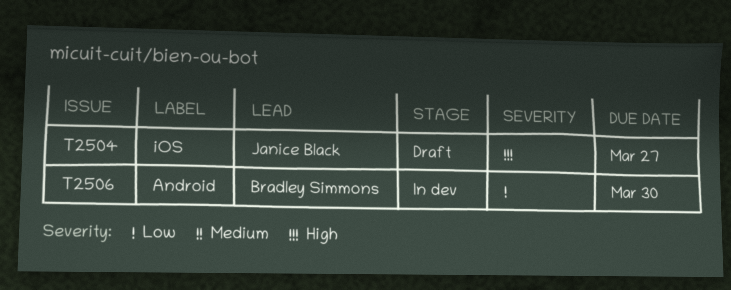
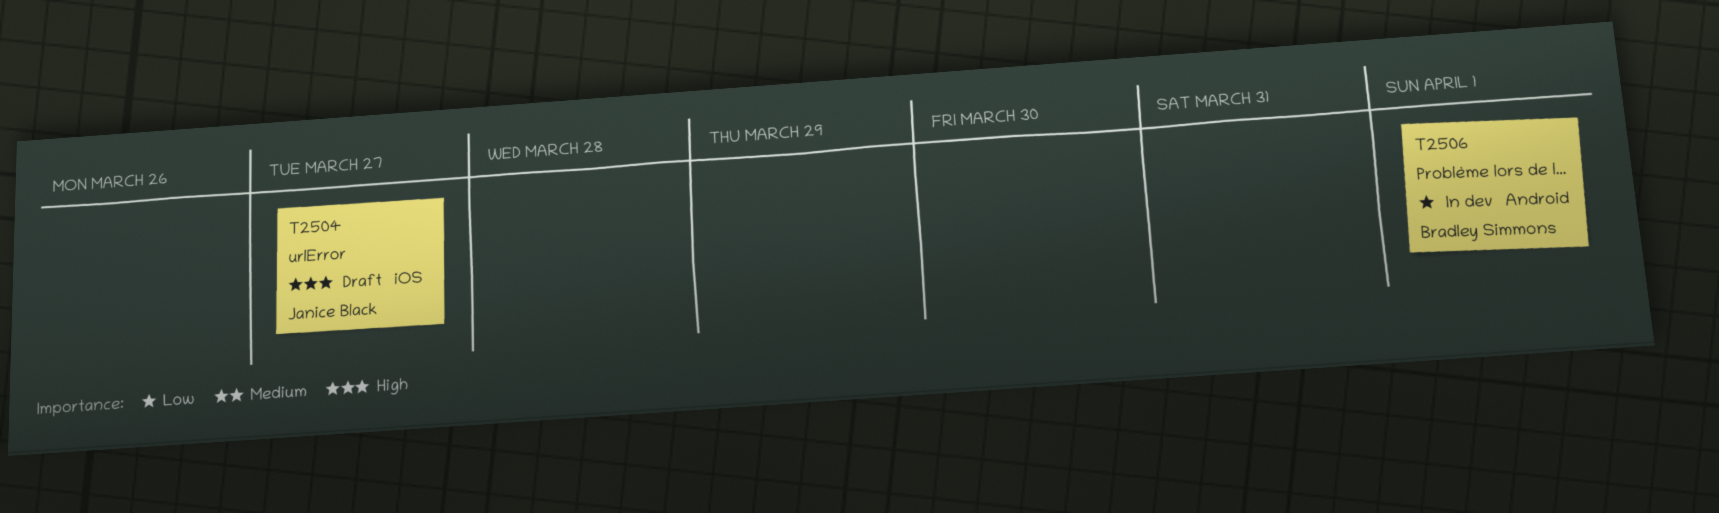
T2506, due: Mar 30 -> Apr 1

